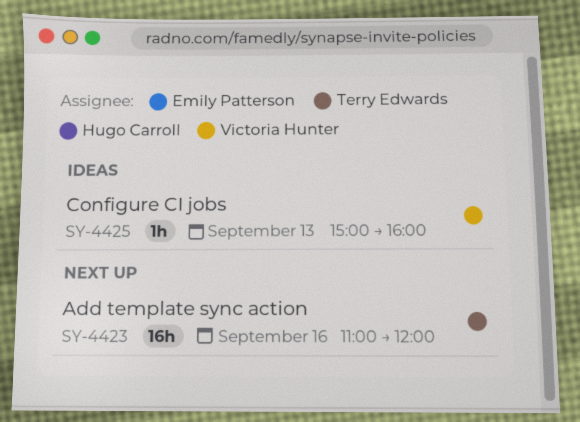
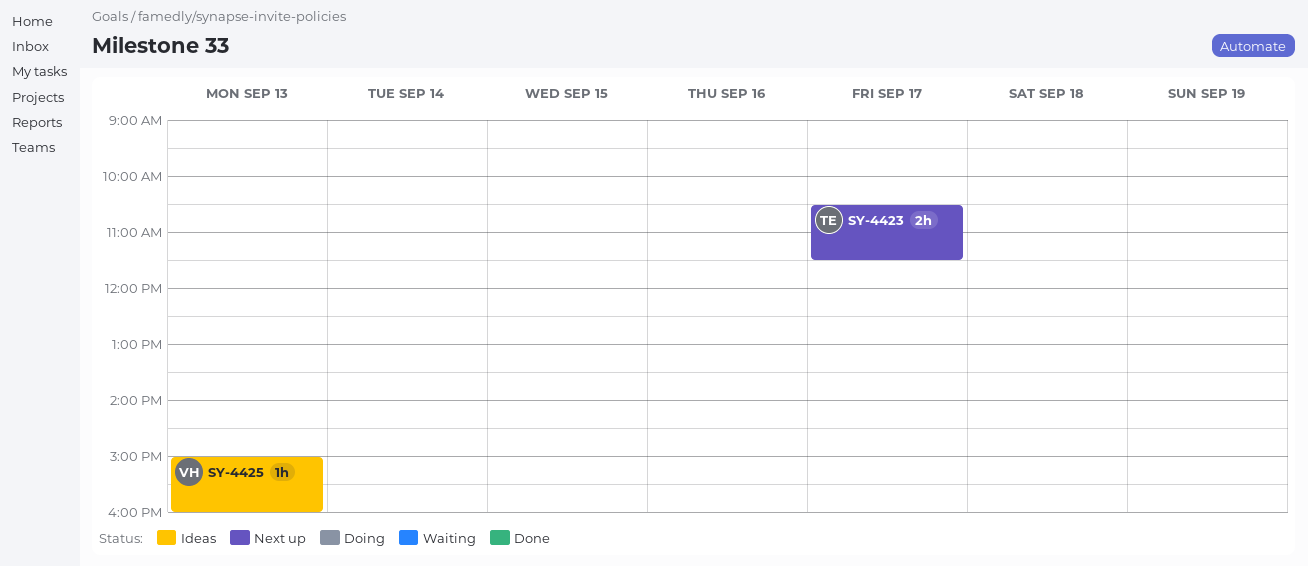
SY-4423, estimate: 16h -> 2h
SY-4423, day: Sep 16 -> Sep 17
SY-4423, begins: 11:00 -> 10:30
SY-4423, ends: 12:00 -> 11:30

